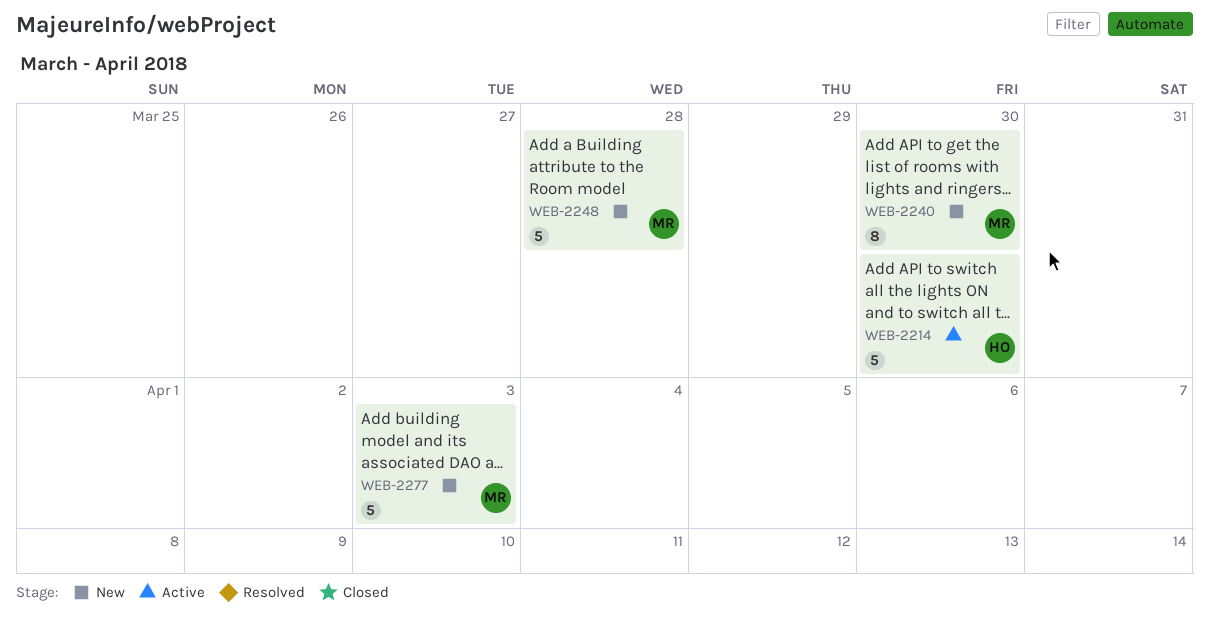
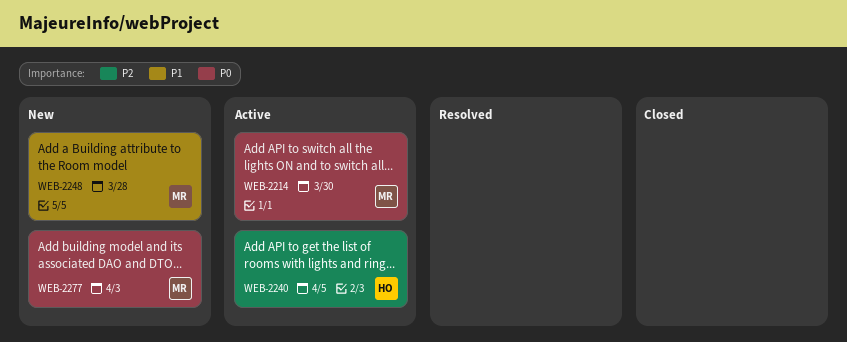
WEB-2214, owner: HO -> MR
WEB-2240, status: New -> Active
WEB-2240, owner: MR -> HO
WEB-2240, due: Mar 30 -> Apr 5

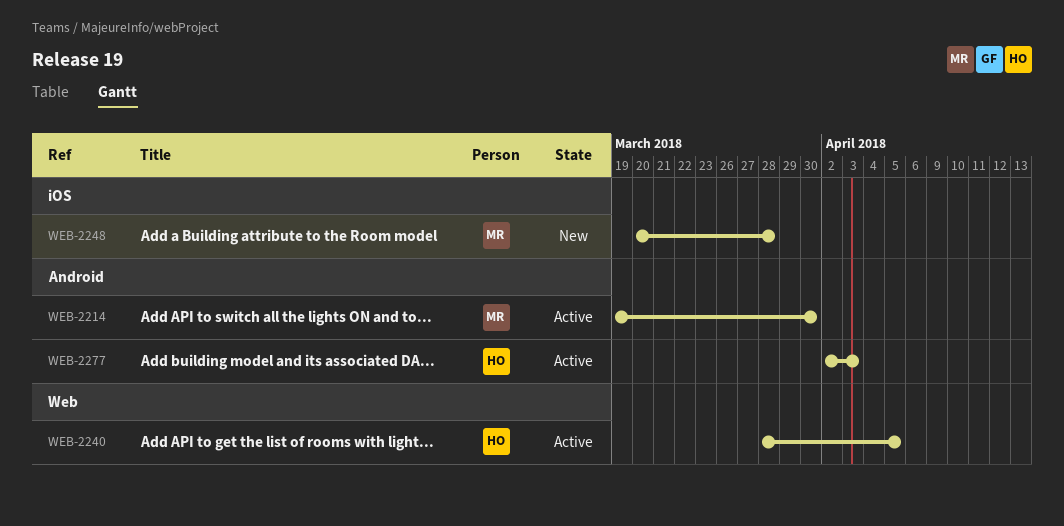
WEB-2277, status: New -> Active
WEB-2277, owner: MR -> HO

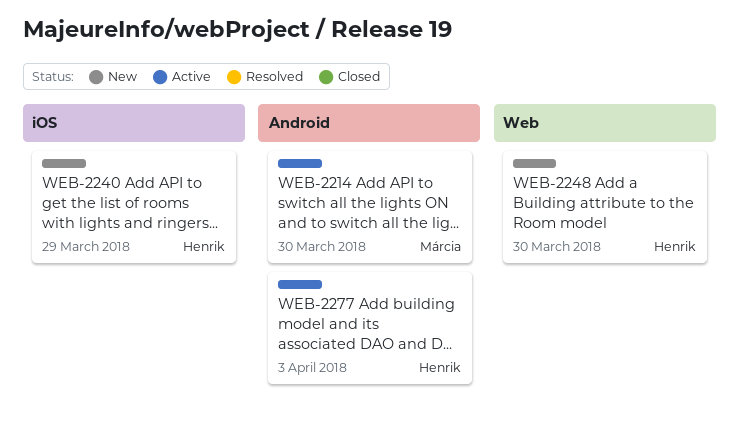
WEB-2240, status: Active -> New
WEB-2240, label: Web -> iOS
WEB-2240, due: Apr 5 -> Mar 29
WEB-2248, owner: Márcia -> Henrik
WEB-2248, label: iOS -> Web
WEB-2248, due: Mar 28 -> Mar 30

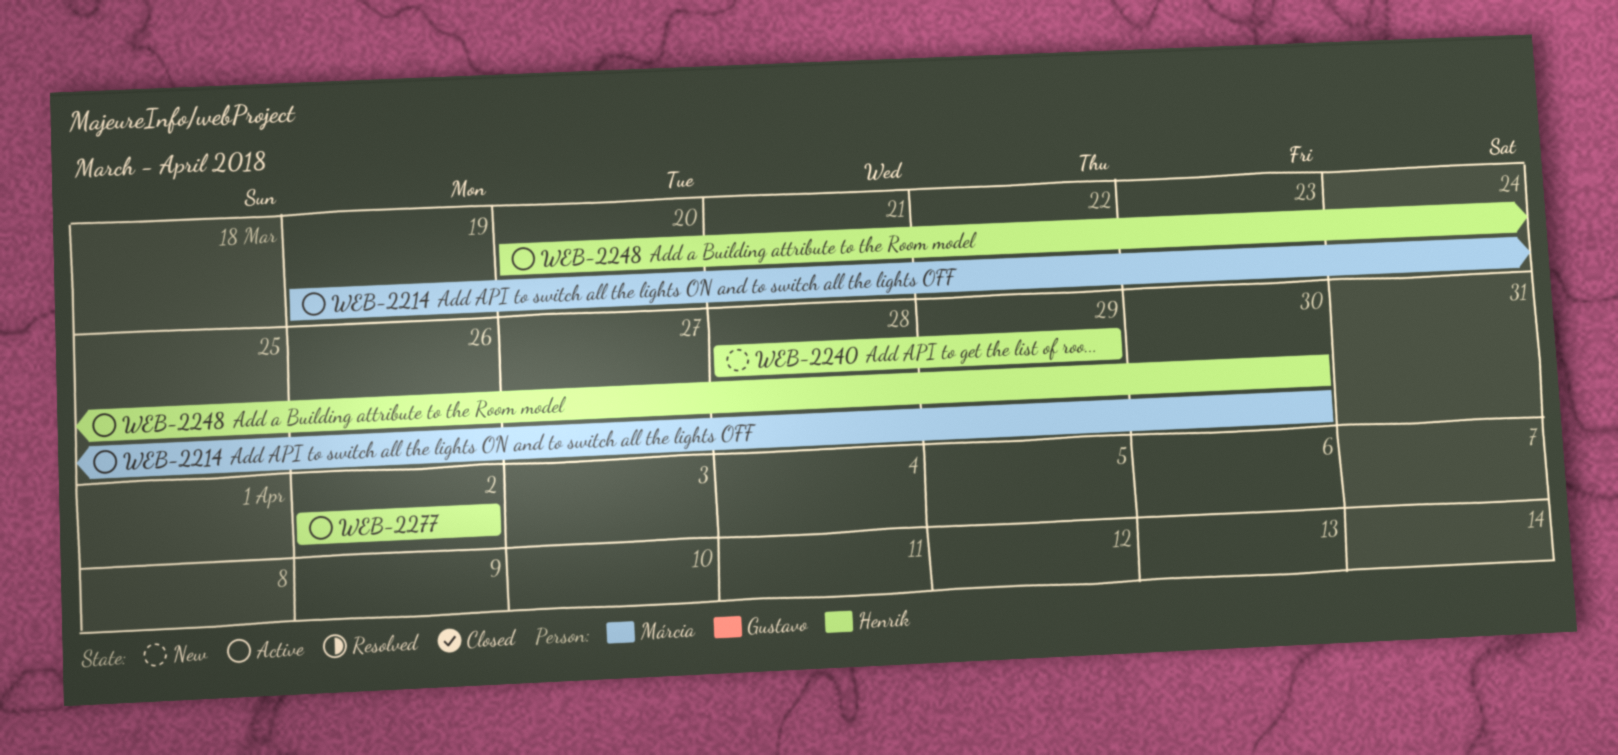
WEB-2248, status: New -> Active
WEB-2277, due: Apr 3 -> Apr 2

